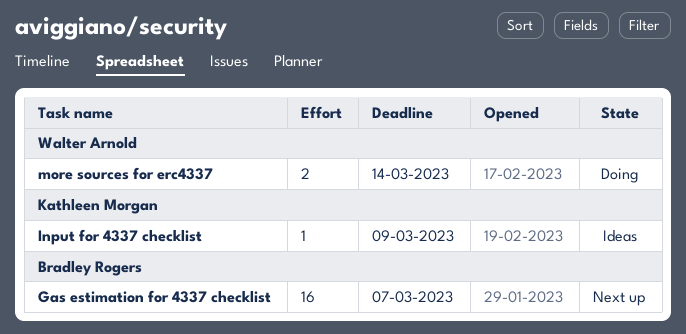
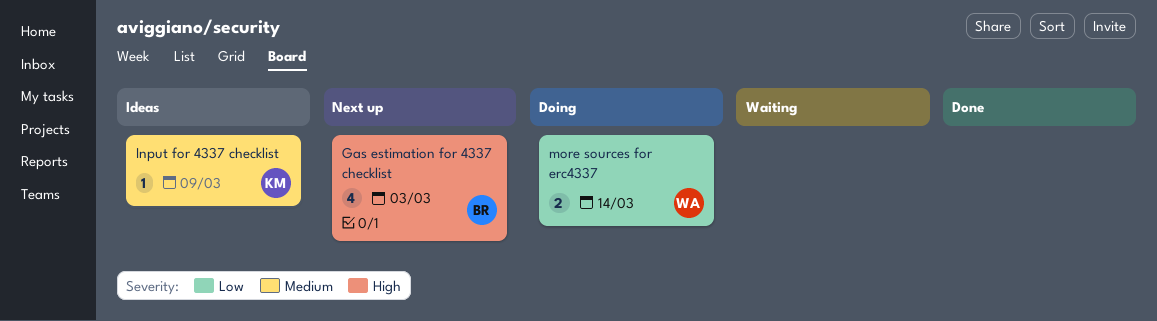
Gas estimation for 4337 checklist, estimate: 16 -> 4
Gas estimation for 4337 checklist, due: Mar 7 -> Mar 3

